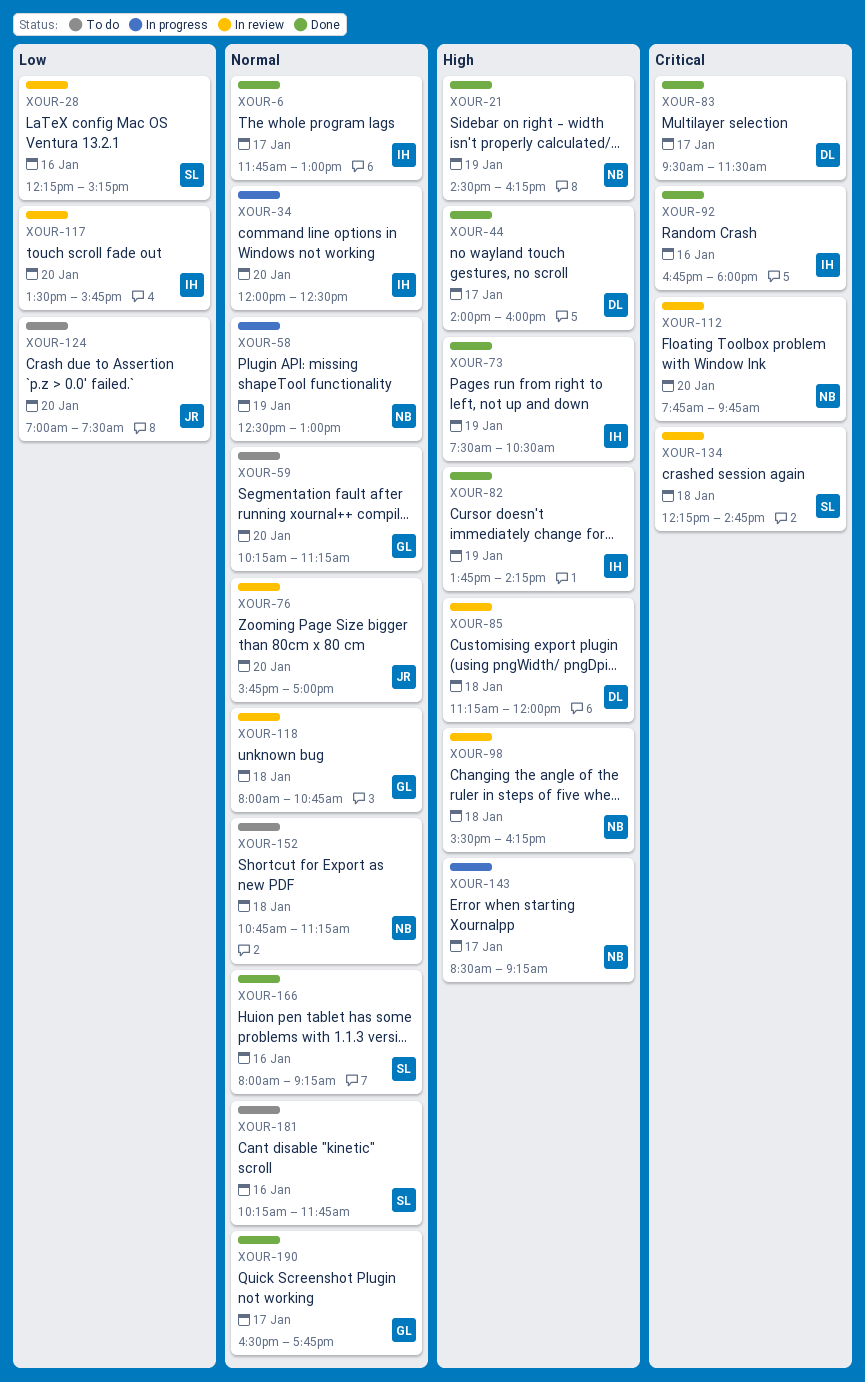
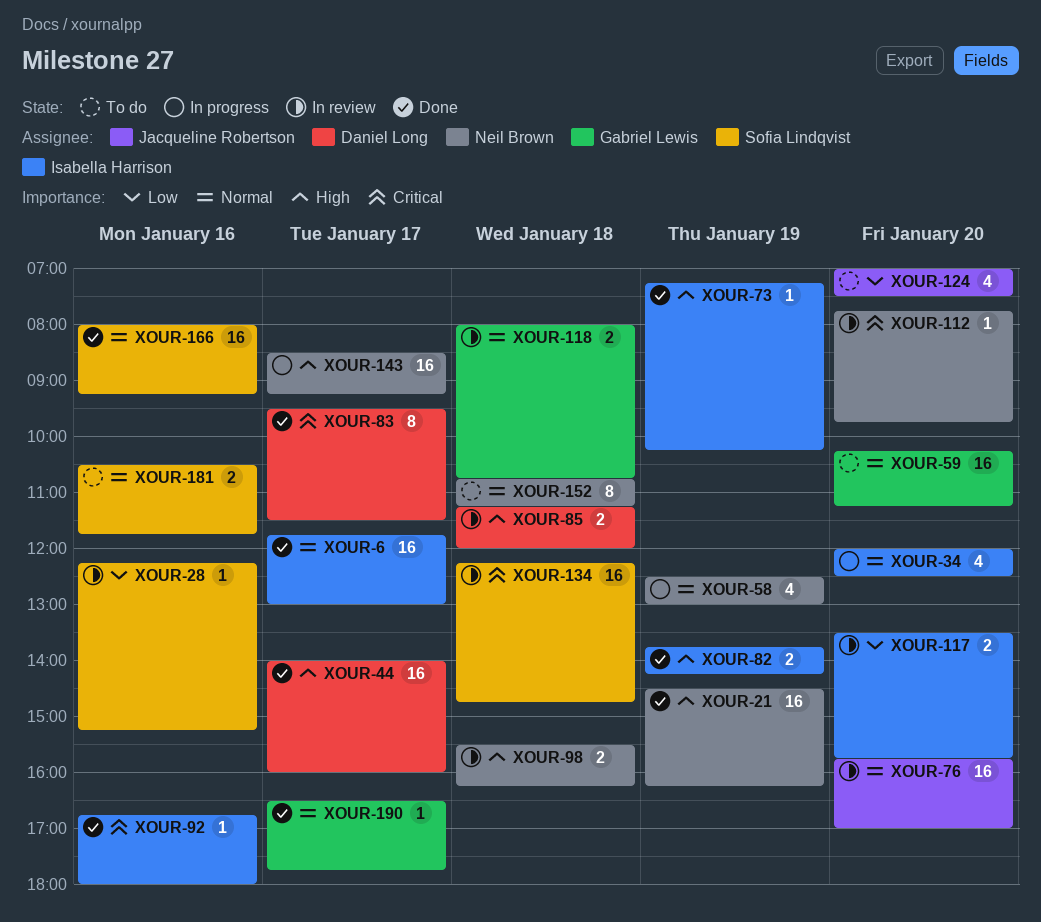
XOUR-73, begins: 07:30 -> 07:15
XOUR-73, ends: 10:30 -> 10:15
XOUR-181, begins: 10:15 -> 10:30

